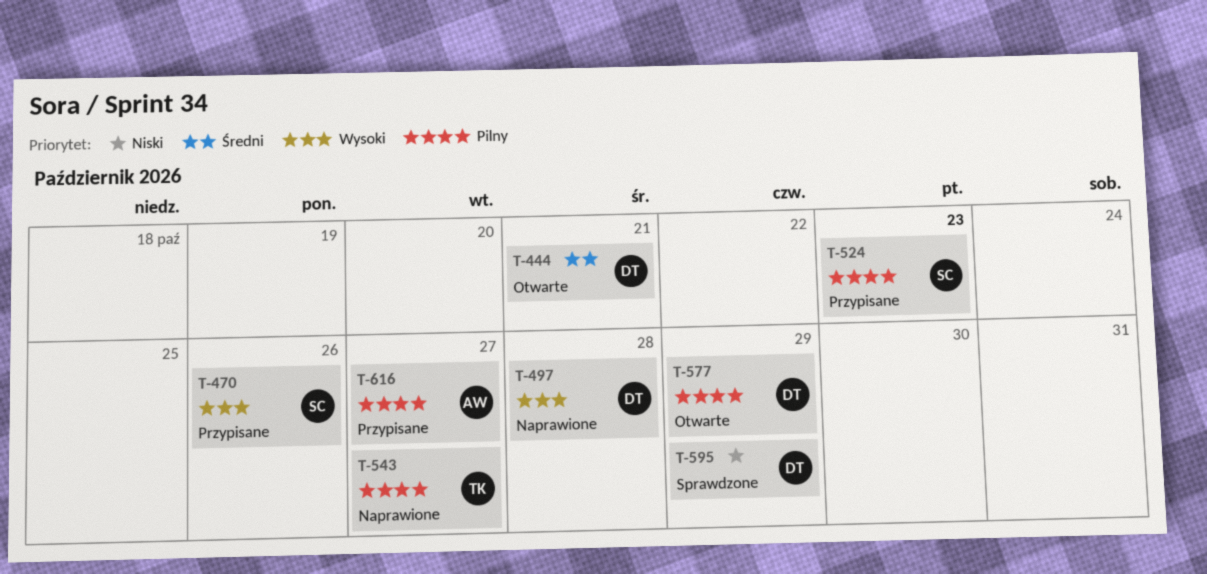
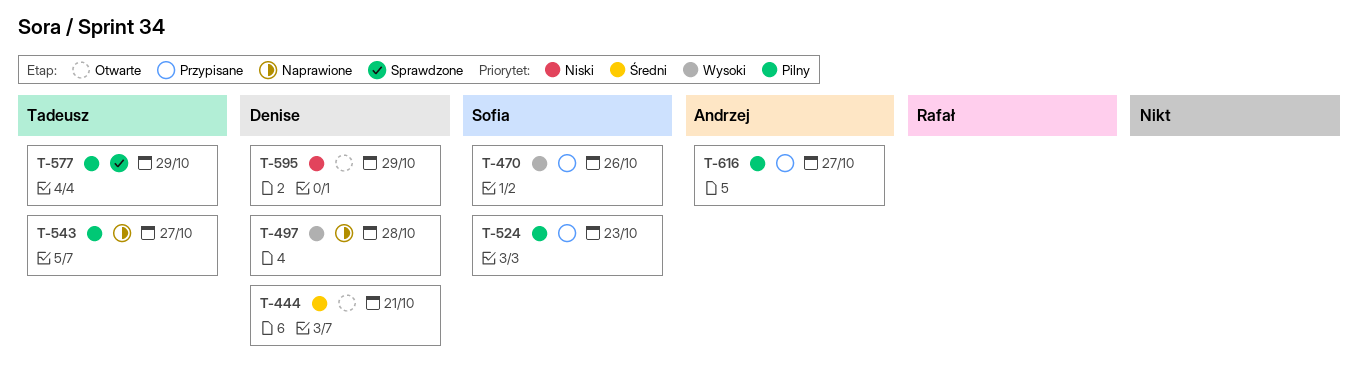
T-577, status: Otwarte -> Sprawdzone
T-577, owner: Denise -> Tadeusz
T-595, status: Sprawdzone -> Otwarte

